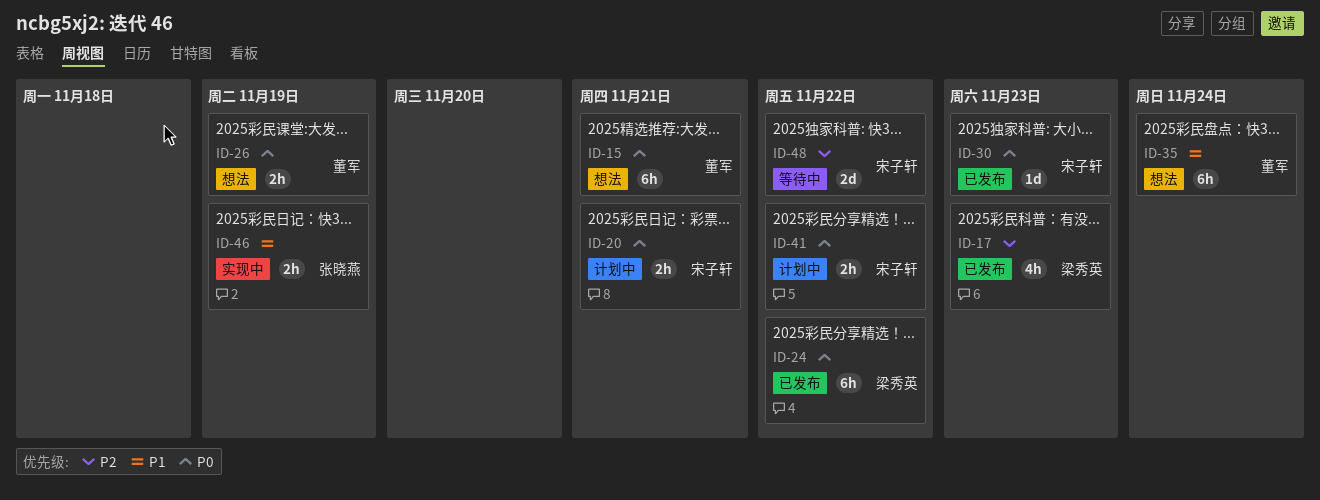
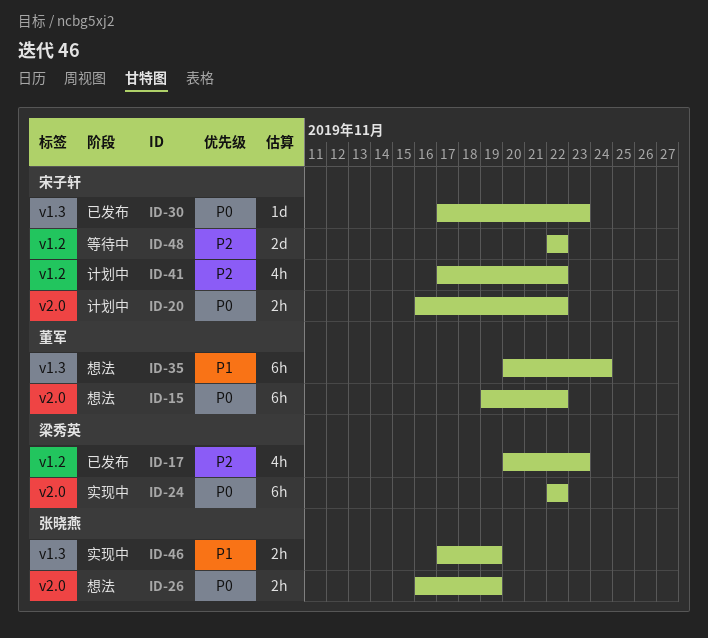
ID-15, due: Nov 21 -> Nov 22
ID-20, due: Nov 21 -> Nov 22
ID-24, status: 已发布 -> 实现中
ID-26, owner: 董军 -> 张晓燕
ID-41, priority: P0 -> P2
ID-41, estimate: 2h -> 4h

